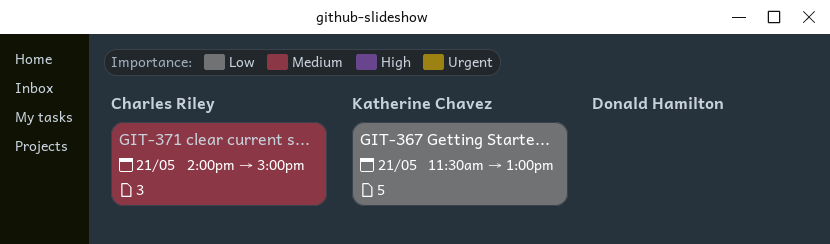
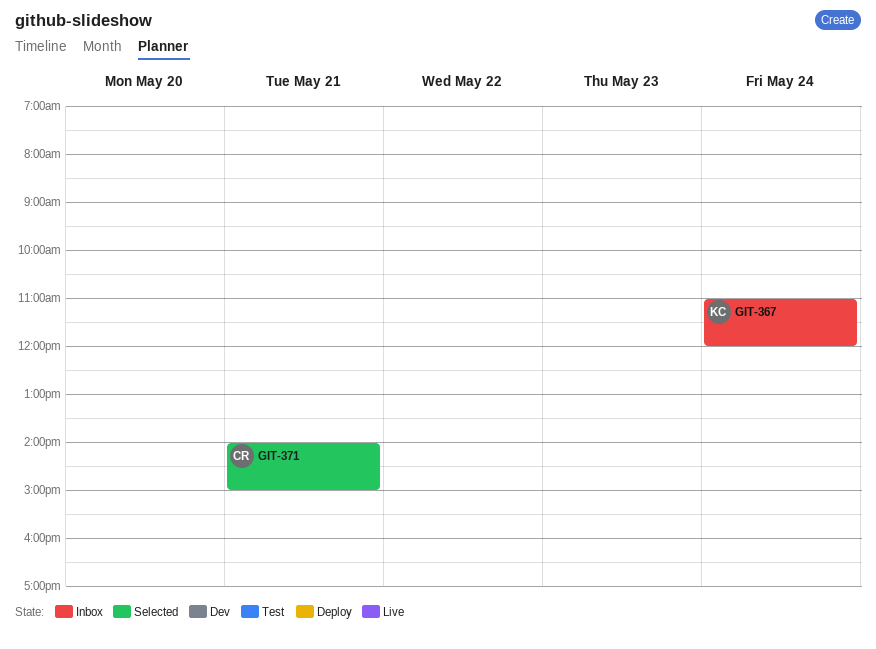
GIT-367, day: May 21 -> May 24
GIT-367, begins: 11:30 -> 11:00
GIT-367, ends: 13:00 -> 12:00

